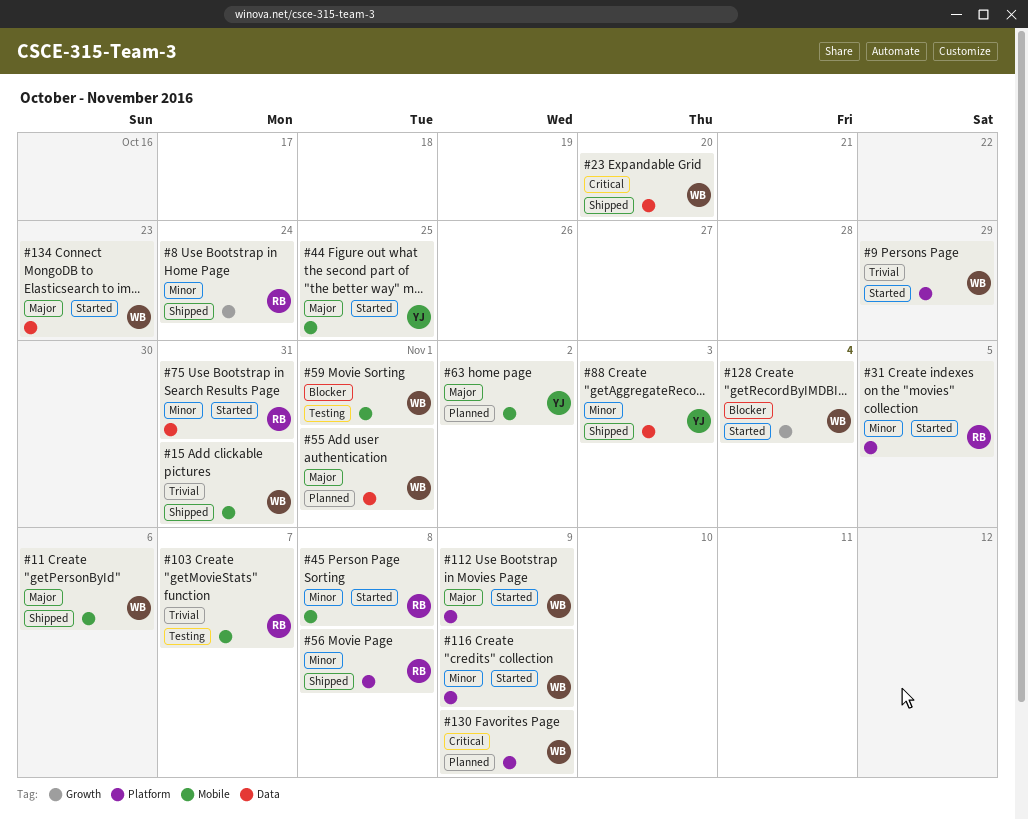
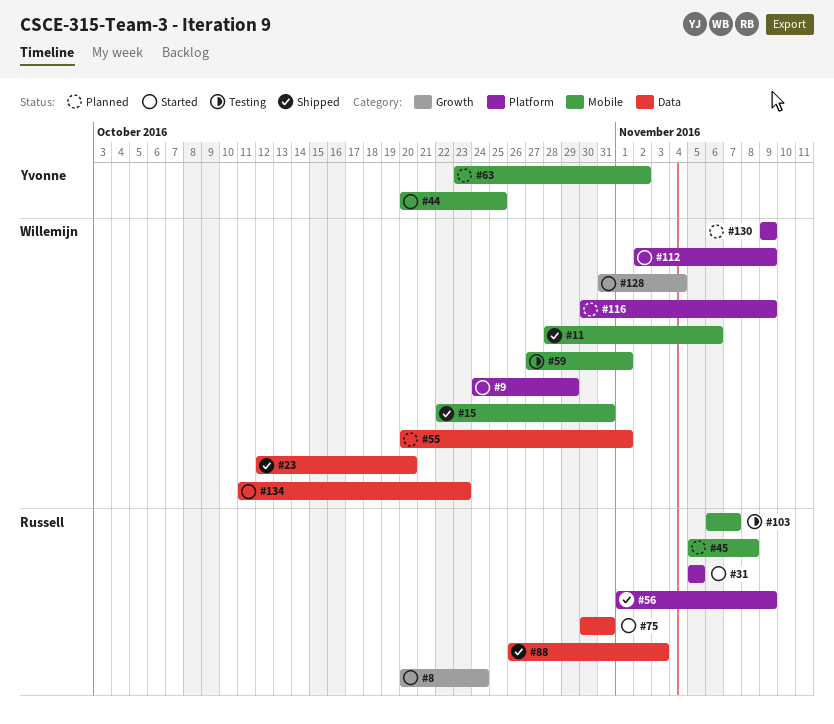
#8, status: Shipped -> Started
#45, status: Started -> Planned
#56, due: Nov 8 -> Nov 9
#88, owner: Yvonne -> Russell
#116, status: Started -> Planned

